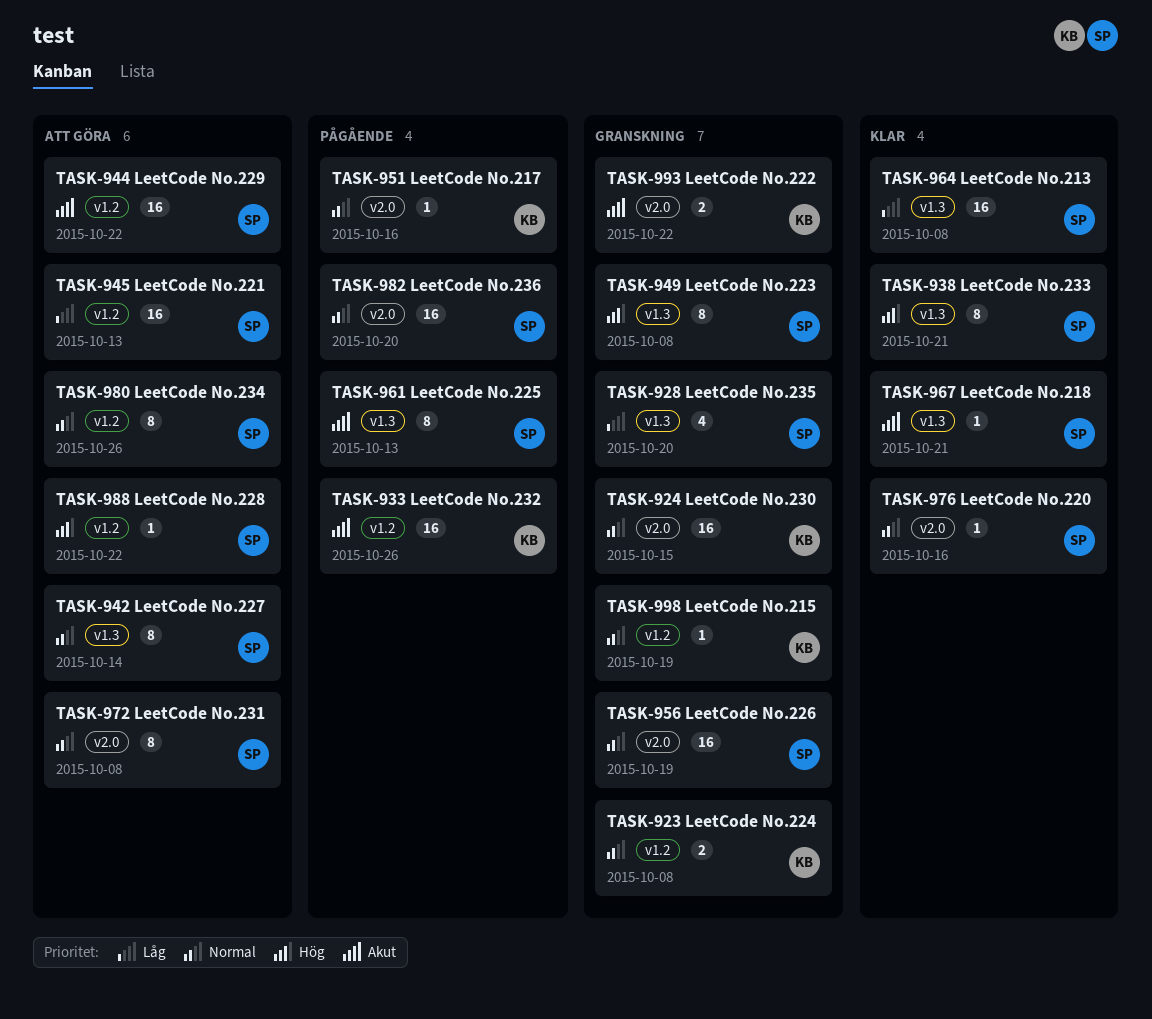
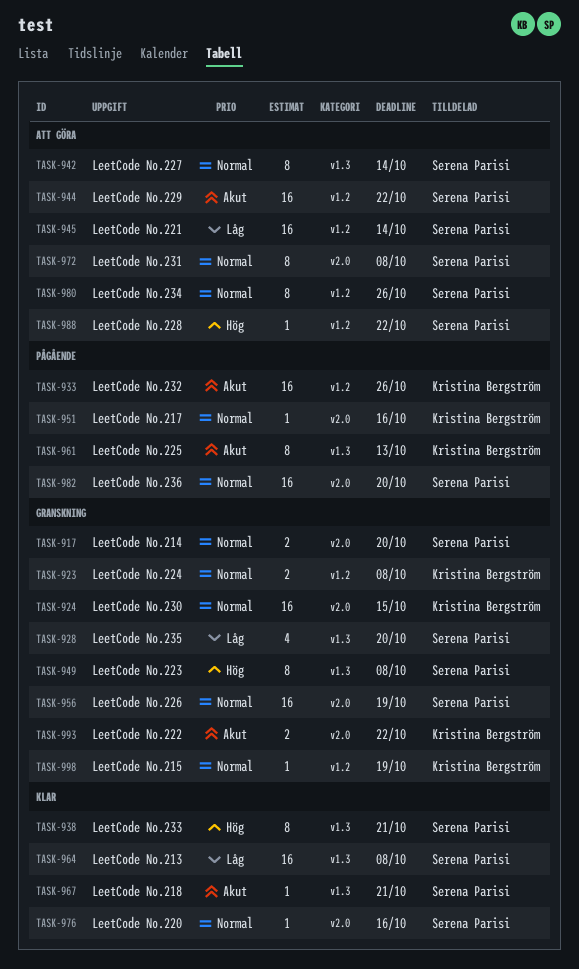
TASK-917: none -> present
TASK-945, due: Oct 13 -> Oct 14
TASK-961, owner: Serena Parisi -> Kristina Bergström

